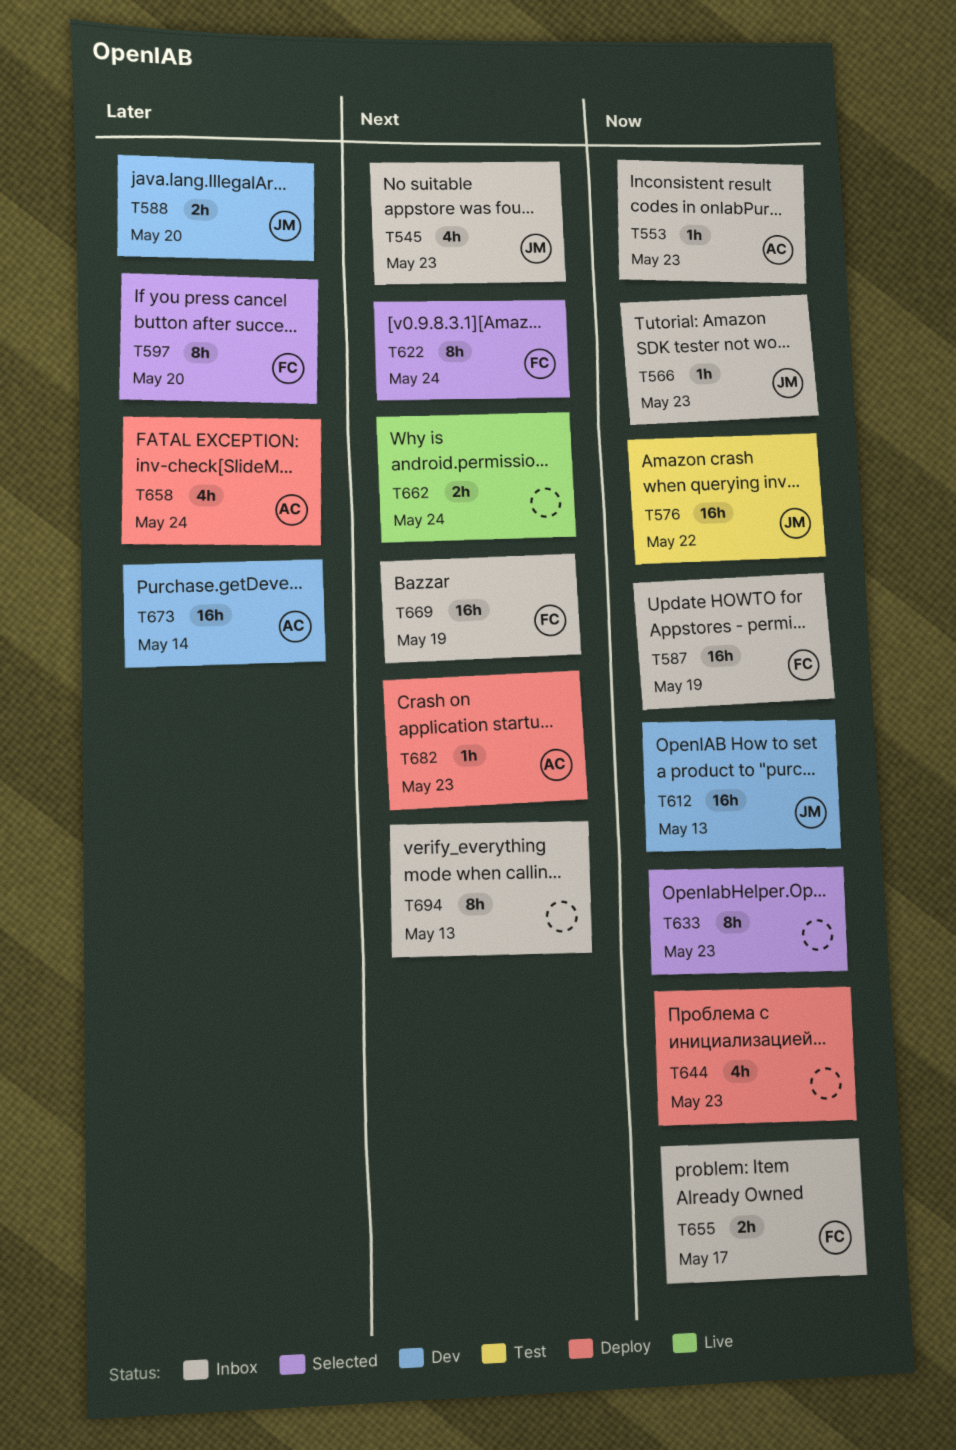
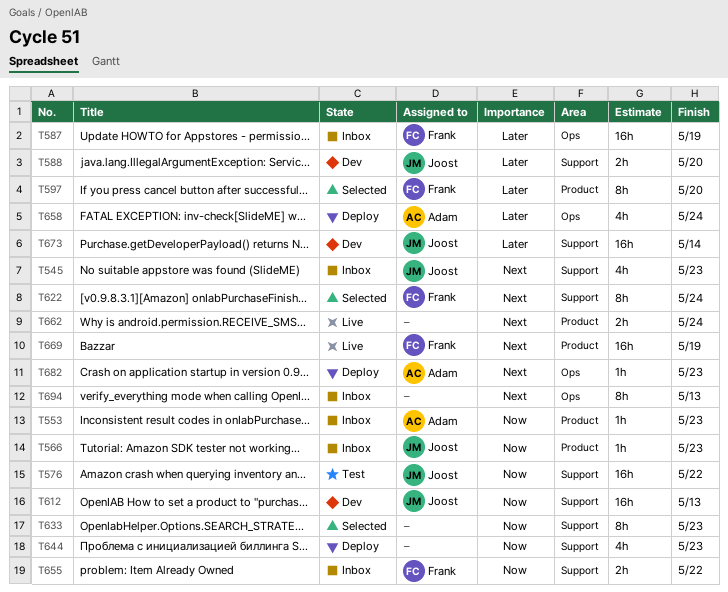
T587, priority: Now -> Later
T655, due: May 17 -> May 22
T669, status: Inbox -> Live
T673, owner: Adam -> Joost

